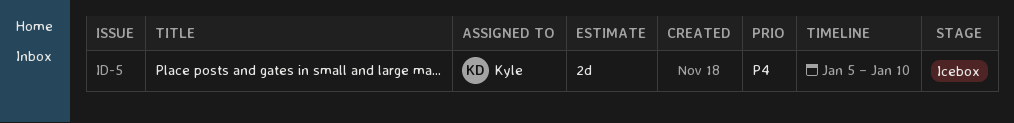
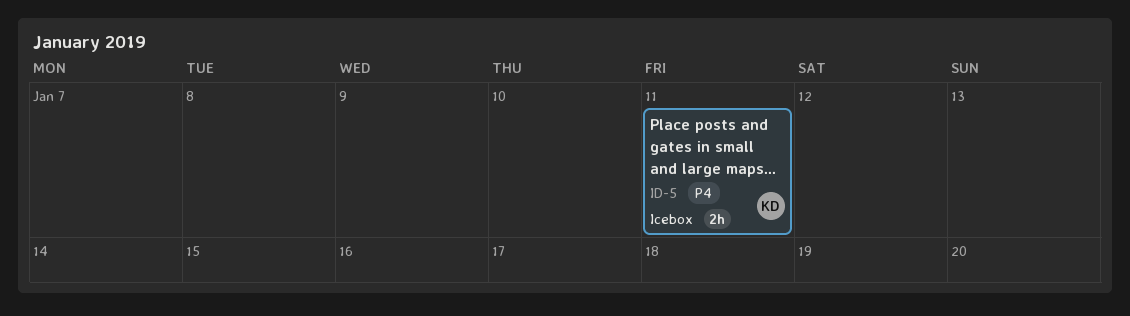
ID-5, estimate: 2d -> 2h
ID-5, due: Jan 10 -> Jan 11

